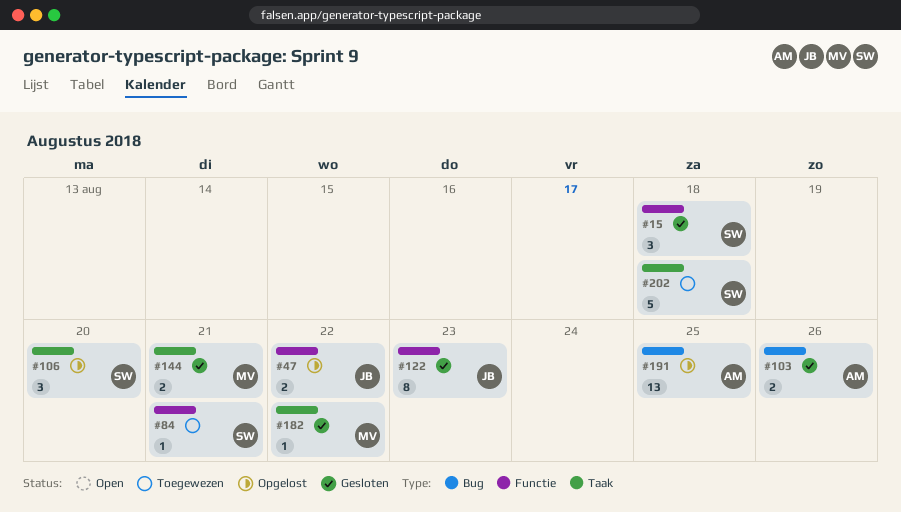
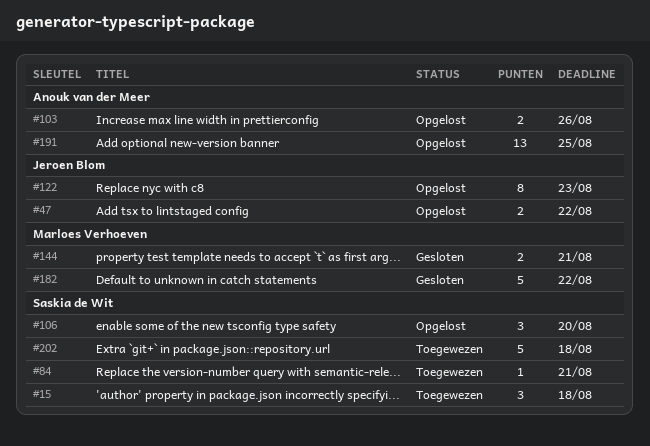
#15, status: Gesloten -> Toegewezen
#103, status: Gesloten -> Opgelost
#122, status: Gesloten -> Opgelost
#182, estimate: 1 -> 5

